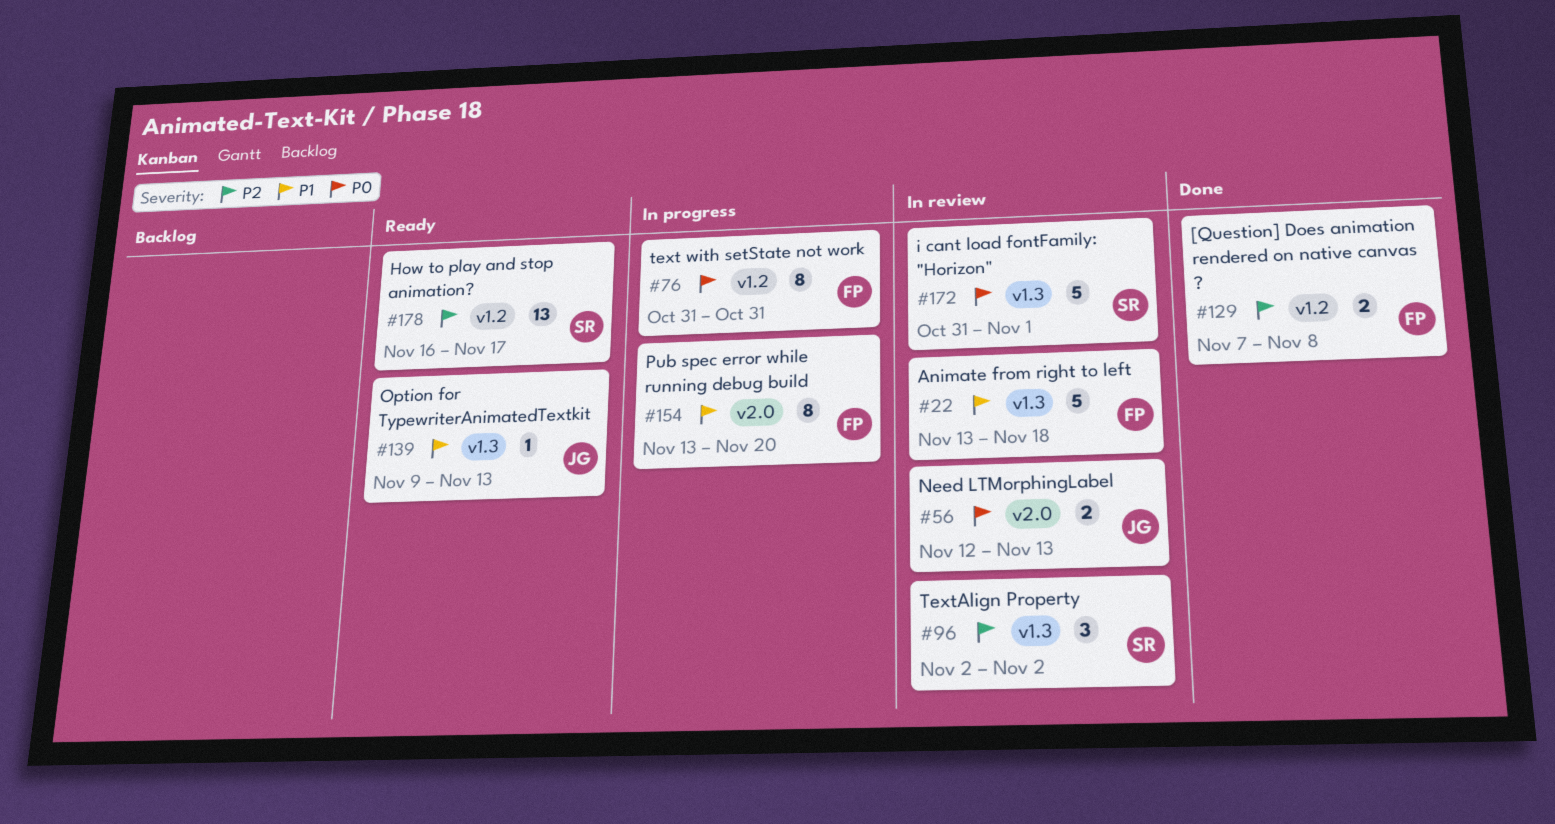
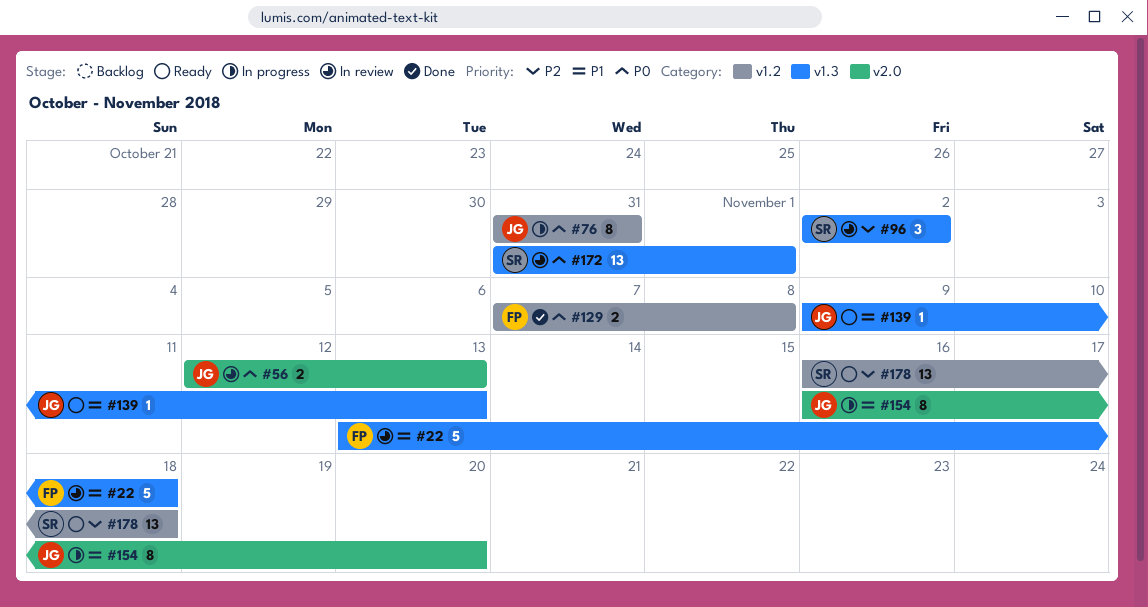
#76, owner: FP -> JG
#129, priority: P2 -> P0
#154, owner: FP -> JG
#154, start: Nov 13 -> Nov 16
#172, estimate: 5 -> 13
#178, due: Nov 17 -> Nov 18

